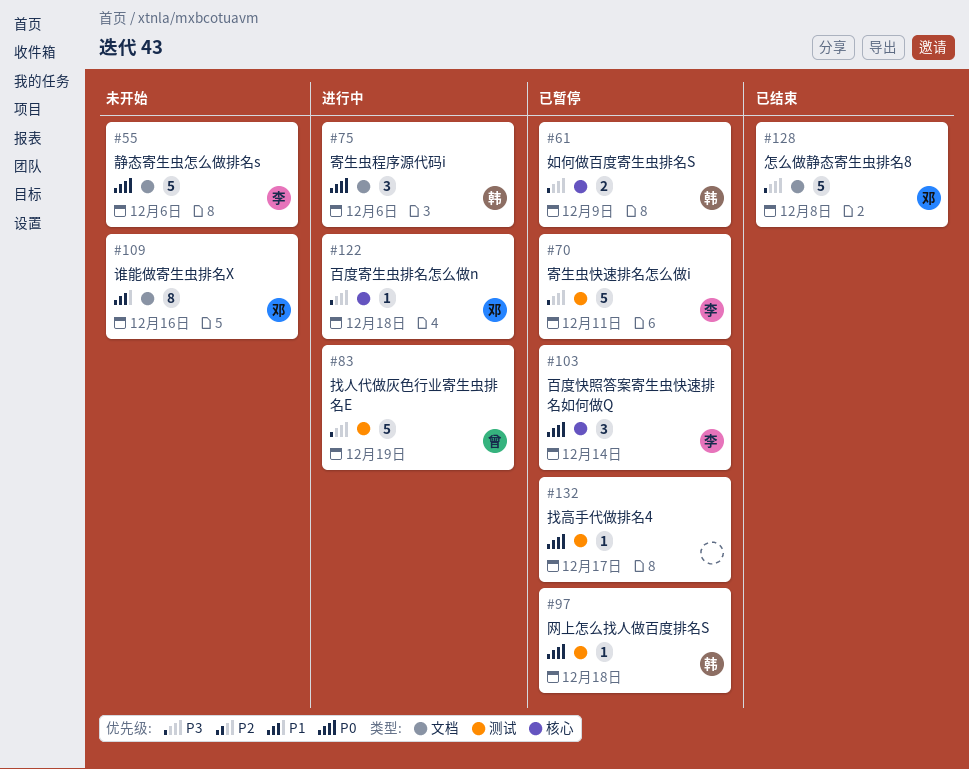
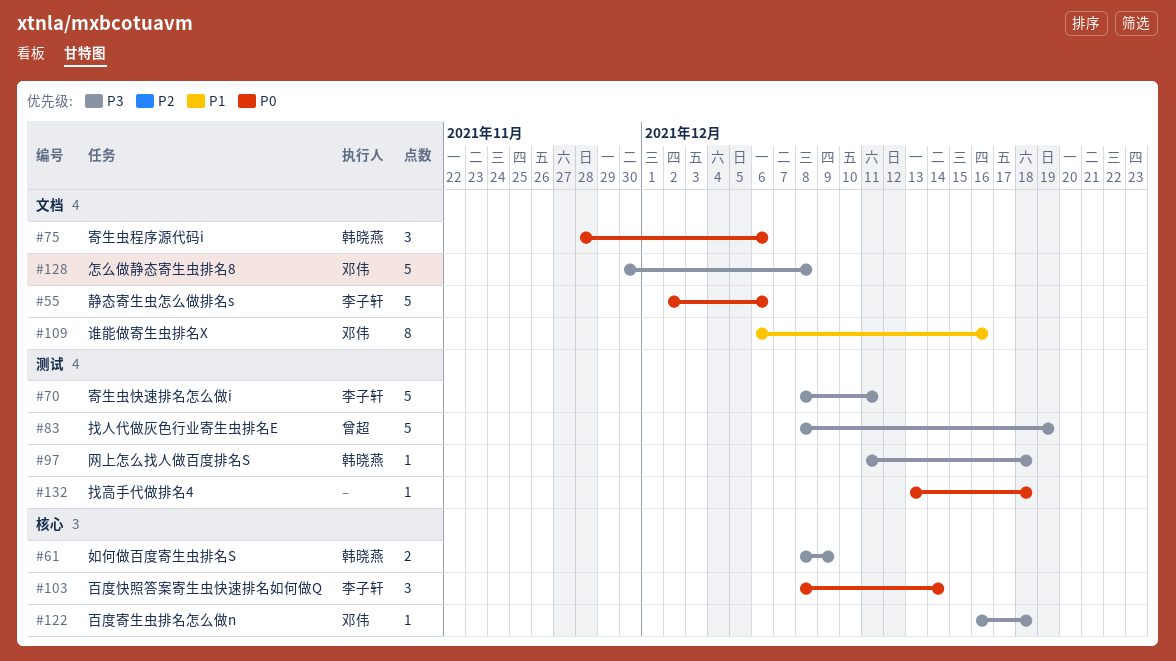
#97, priority: P0 -> P3
#132, due: Dec 17 -> Dec 18

